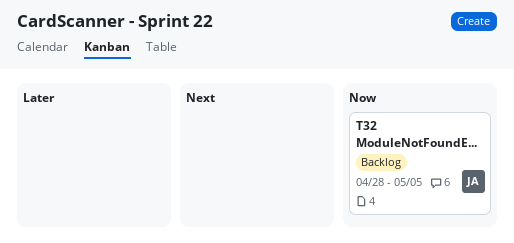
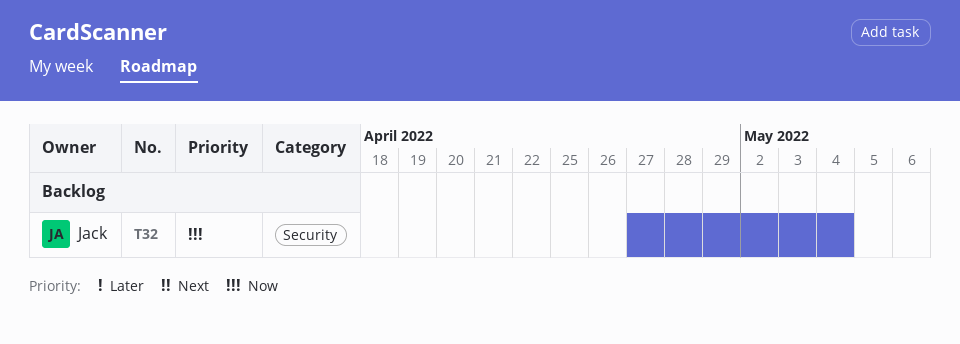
T32, start: Apr 28 -> Apr 27
T32, due: May 5 -> May 4

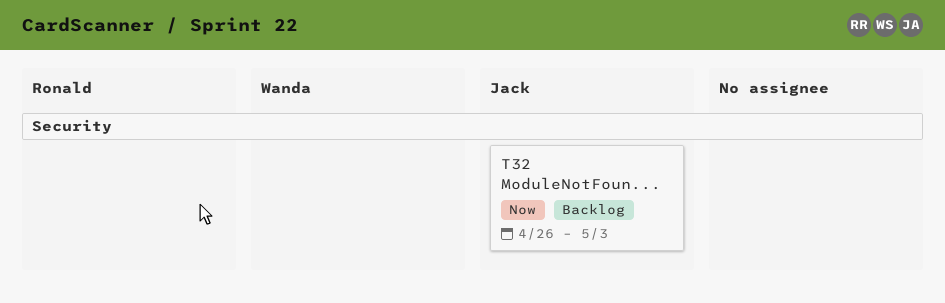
T32, start: Apr 27 -> Apr 26
T32, due: May 4 -> May 3

